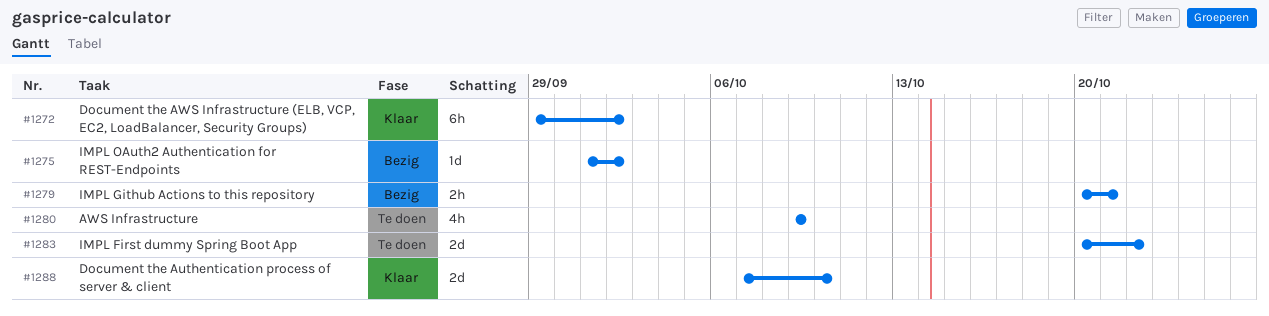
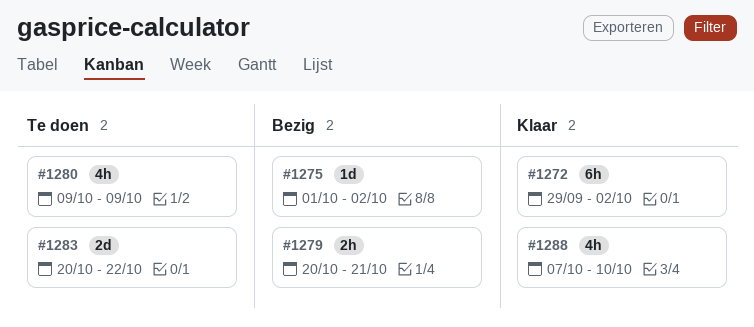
#1288, estimate: 2d -> 4h

